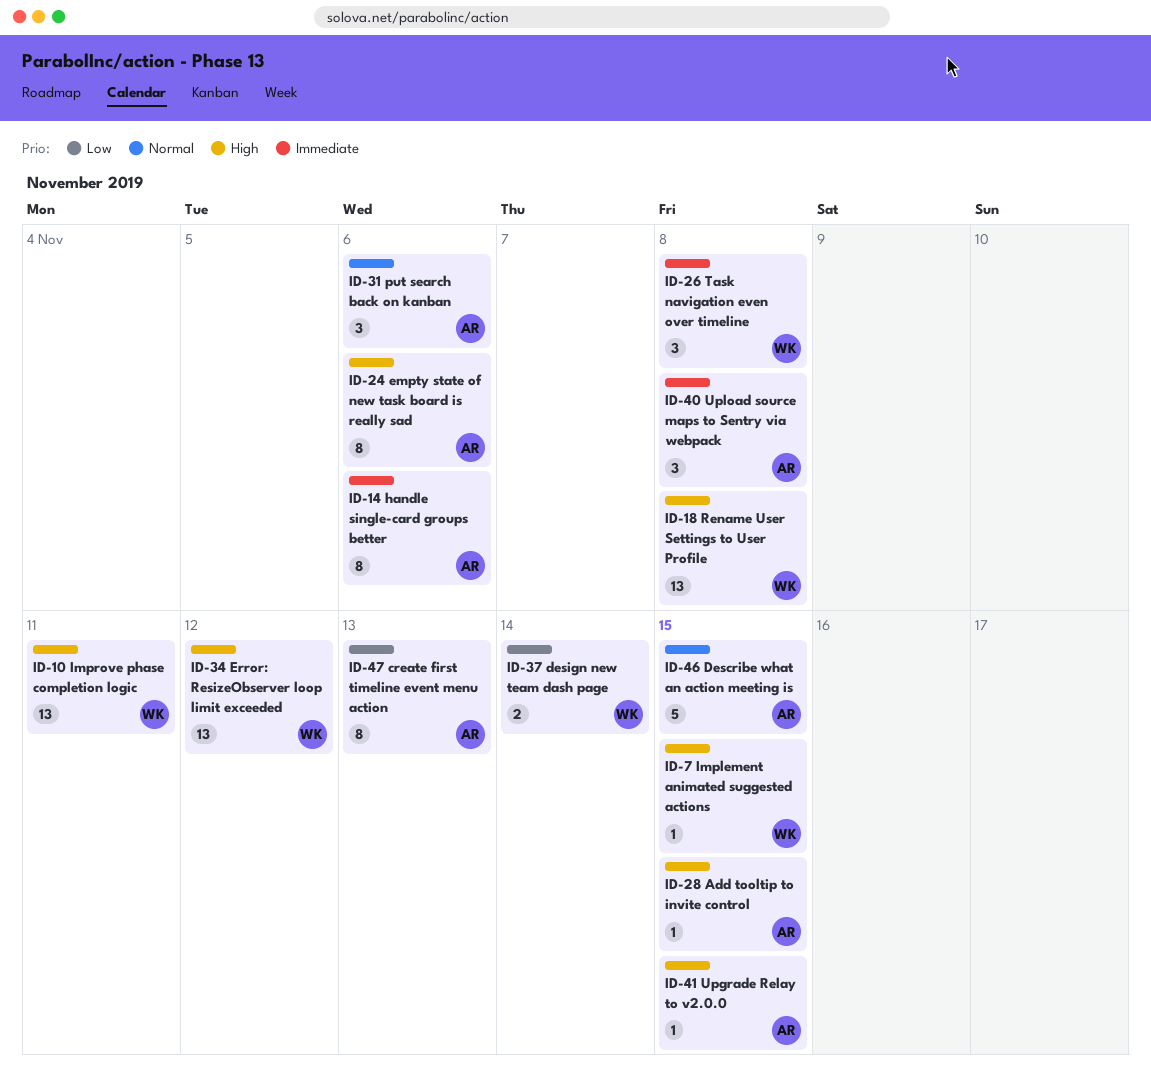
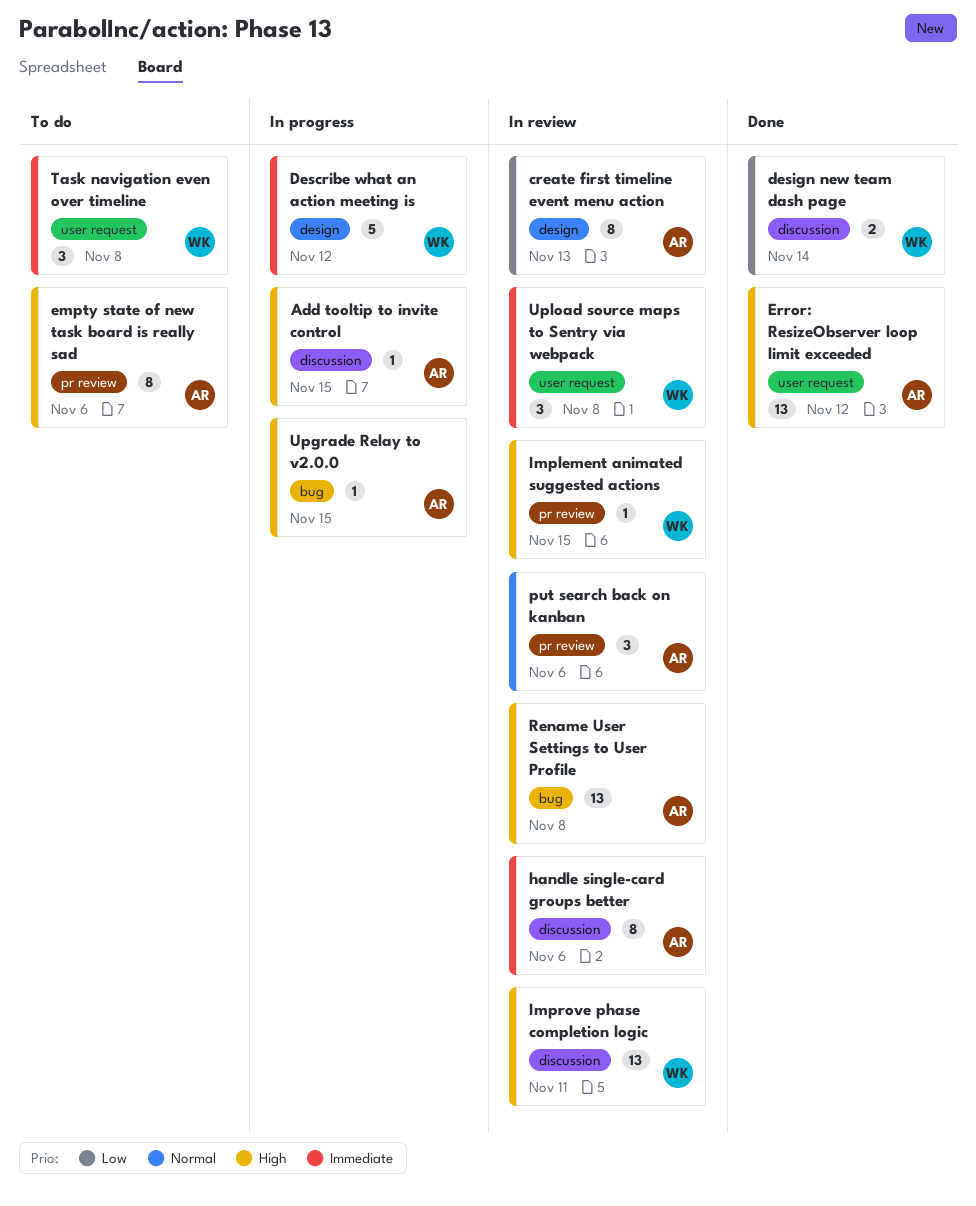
Describe what an action meeting is, owner: AR -> WK
Describe what an action meeting is, priority: Normal -> Immediate
Describe what an action meeting is, due: Nov 15 -> Nov 12
Error: ResizeObserver loop limit exceeded, owner: WK -> AR
Rename User Settings to User Profile, owner: WK -> AR
Upload source maps to Sentry via webpack, owner: AR -> WK

